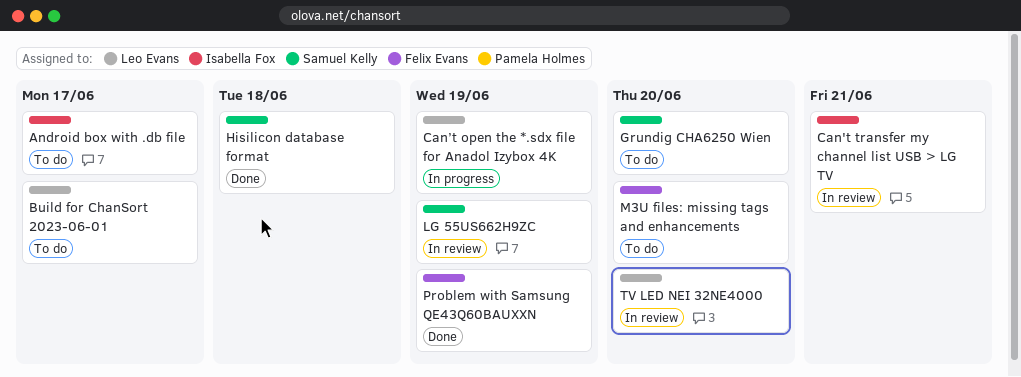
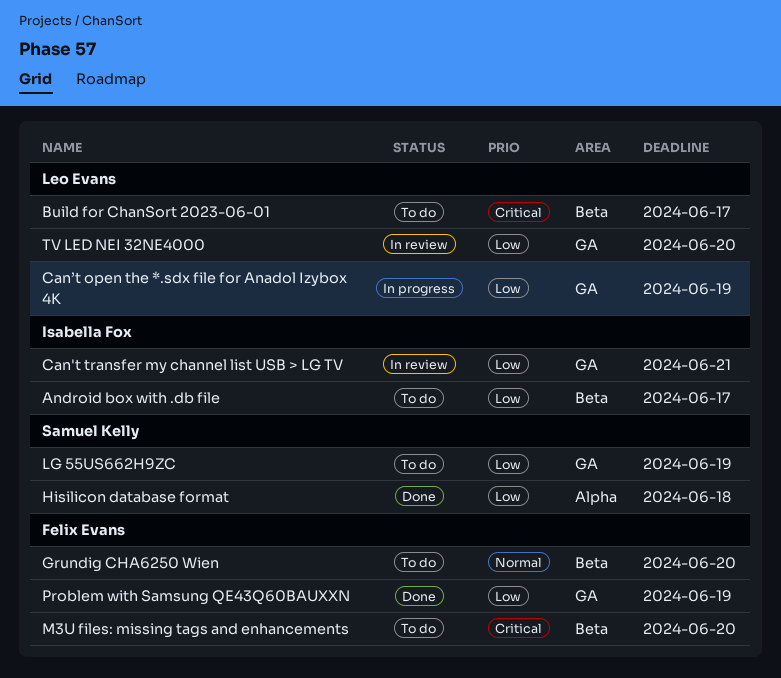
Grundig CHA6250 Wien, owner: Samuel Kelly -> Felix Evans
LG 55US662H9ZC, status: In review -> To do

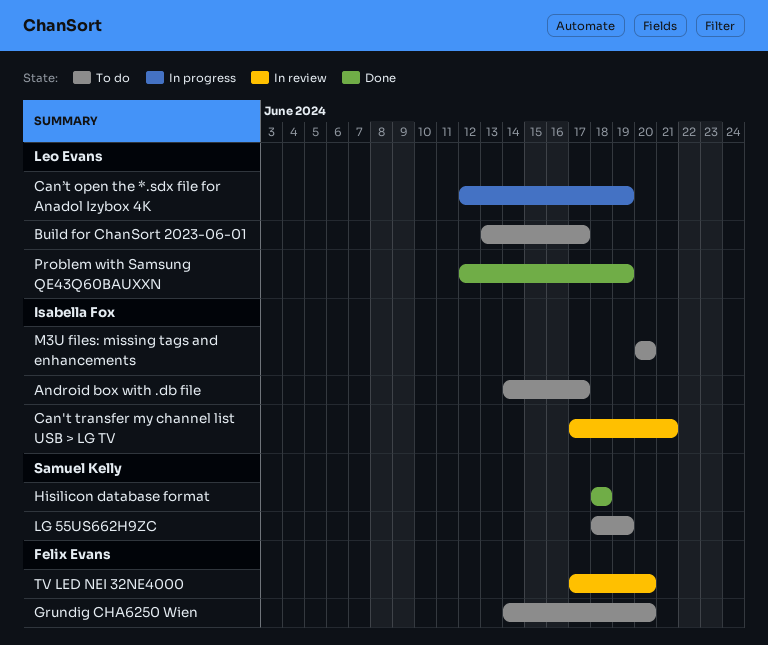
M3U files: missing tags and enhancements, owner: Felix Evans -> Isabella Fox
Problem with Samsung QE43Q60BAUXXN, owner: Felix Evans -> Leo Evans
TV LED NEI 32NE4000, owner: Leo Evans -> Felix Evans

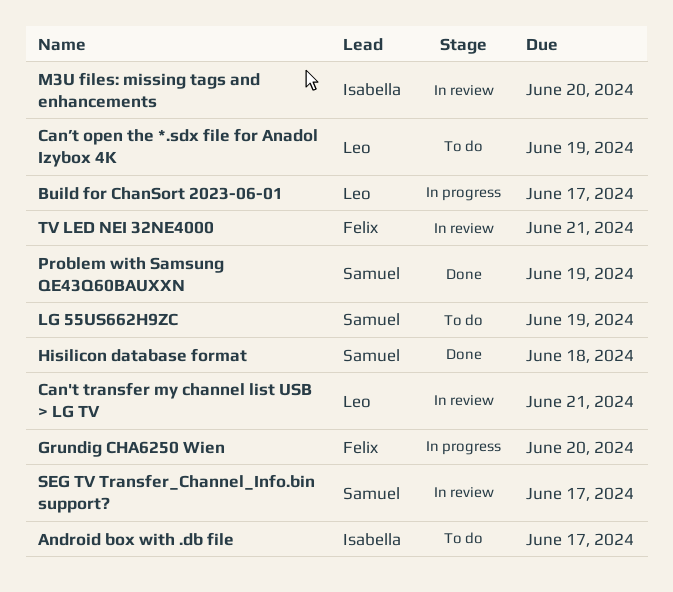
Build for ChanSort 2023-06-01, status: To do -> In progress
Can't transfer my channel list USB > LG TV, owner: Isabella Fox -> Leo Evans
Can’t open the *.sdx file for Anadol Izybox 4K, status: In progress -> To do
Grundig CHA6250 Wien, status: To do -> In progress
M3U files: missing tags and enhancements, status: To do -> In review
Problem with Samsung QE43Q60BAUXXN, owner: Leo Evans -> Samuel Kelly
SEG TV Transfer_Channel_Info.bin support?: none -> present
TV LED NEI 32NE4000, due: Jun 20 -> Jun 21

